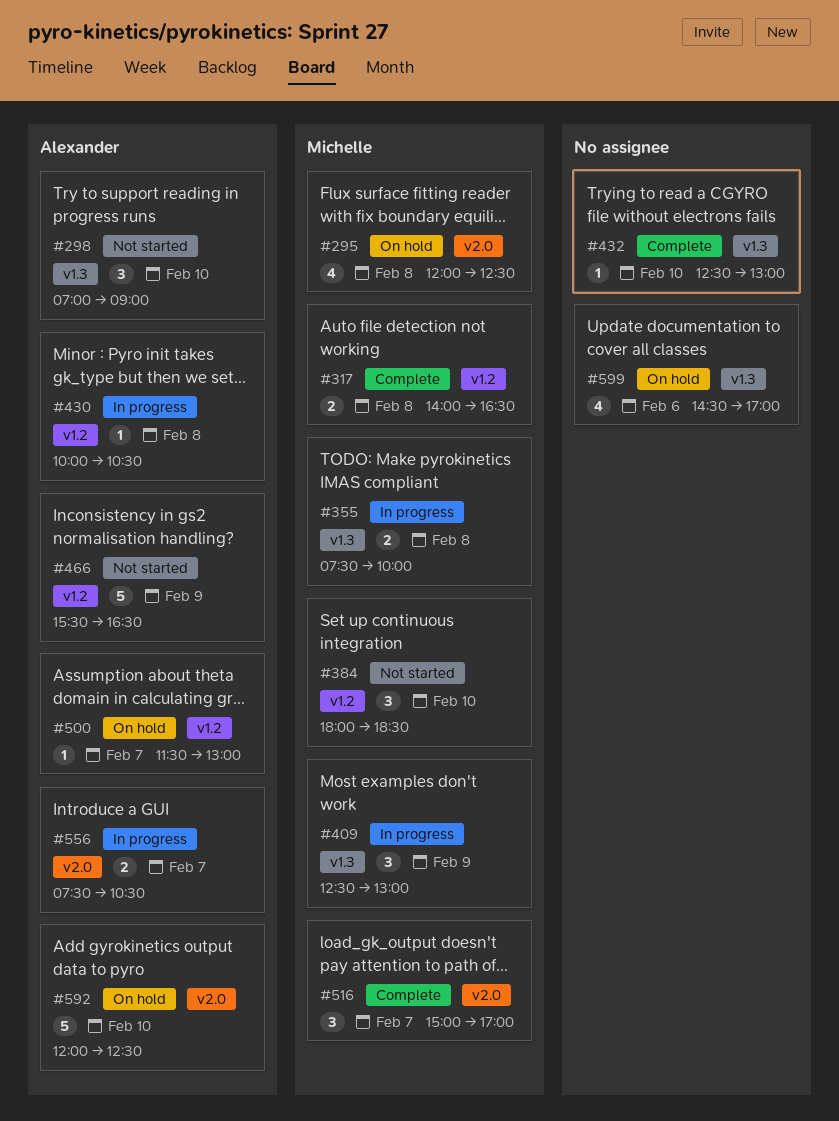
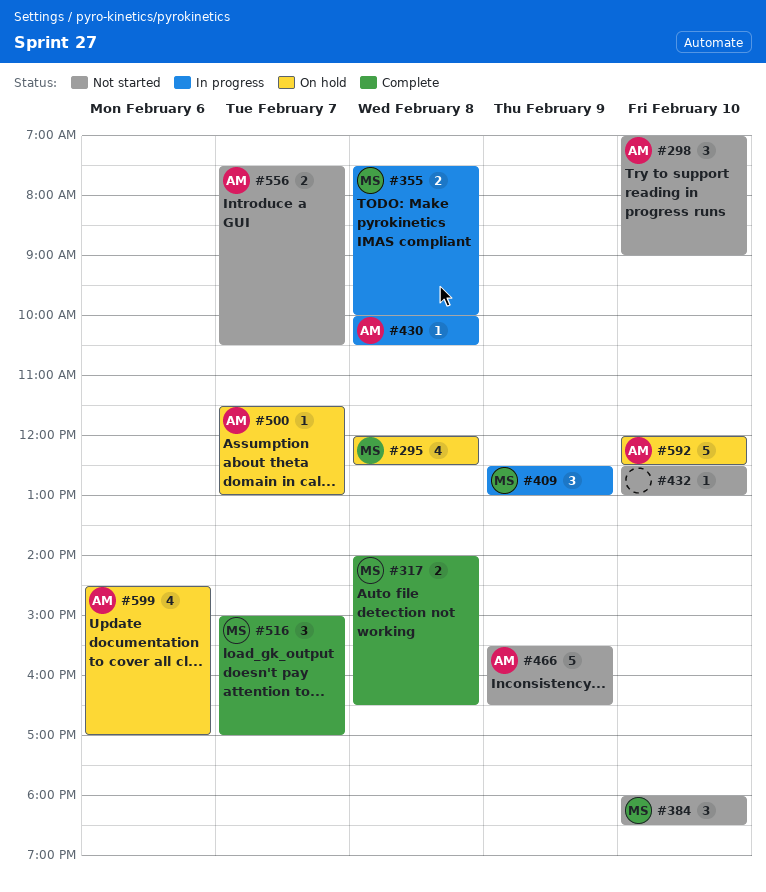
#432, status: Complete -> Not started
#556, status: In progress -> Not started
#599, owner: none -> Alexander

